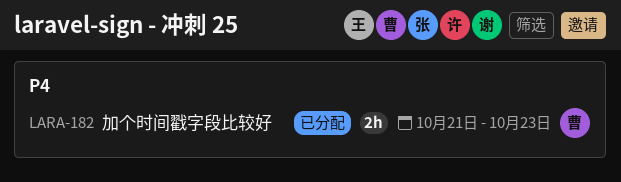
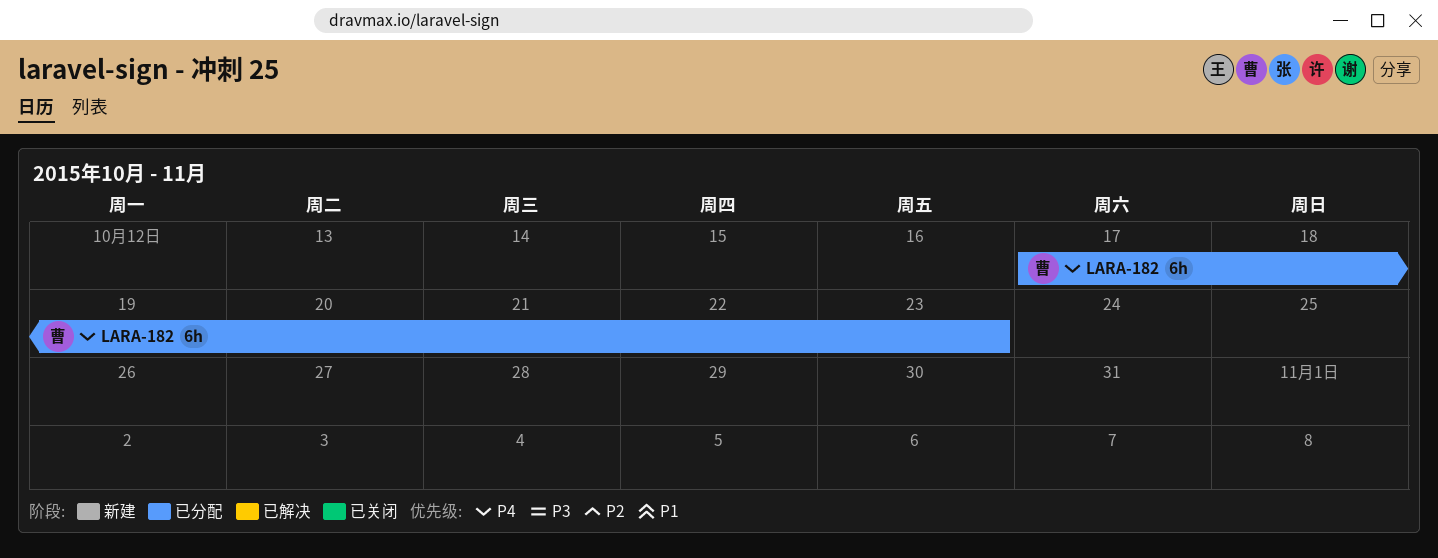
LARA-182, estimate: 2h -> 6h
LARA-182, start: Oct 21 -> Oct 17

